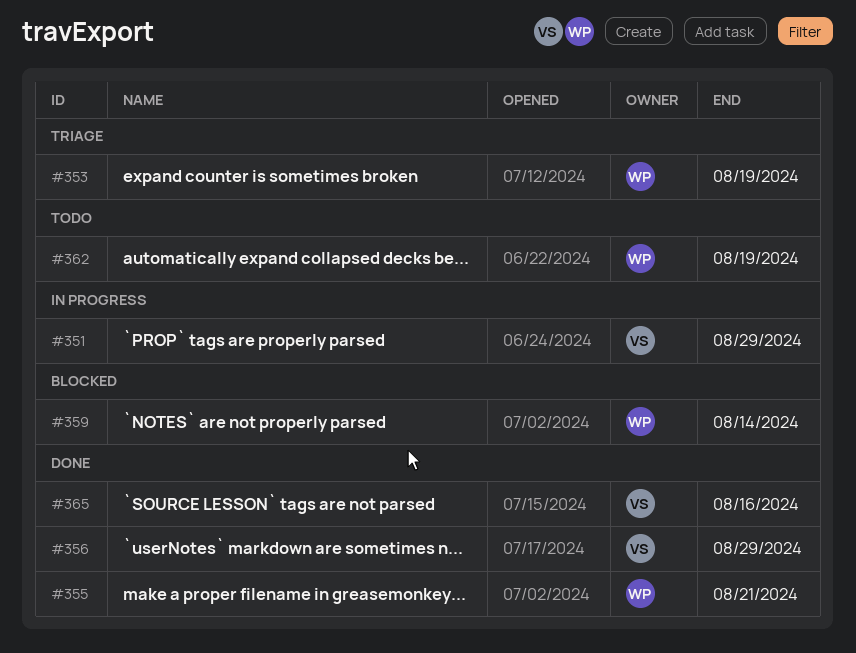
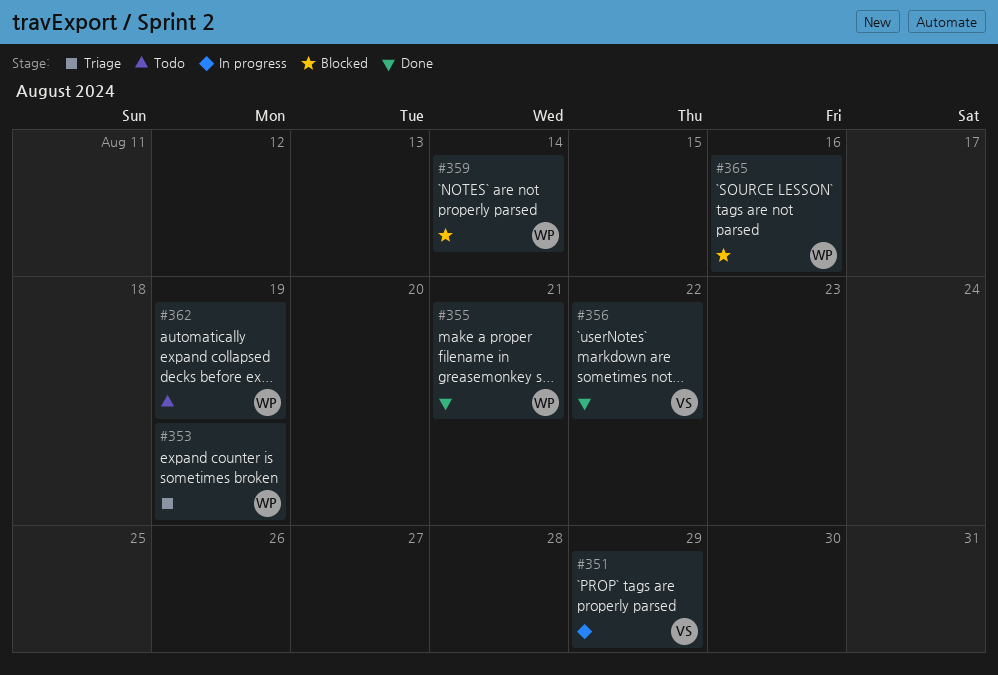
#356, due: Aug 29 -> Aug 22
#365, status: Done -> Blocked
#365, owner: VS -> WP

